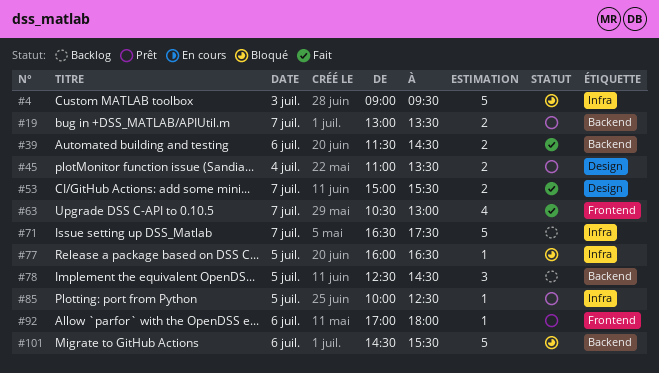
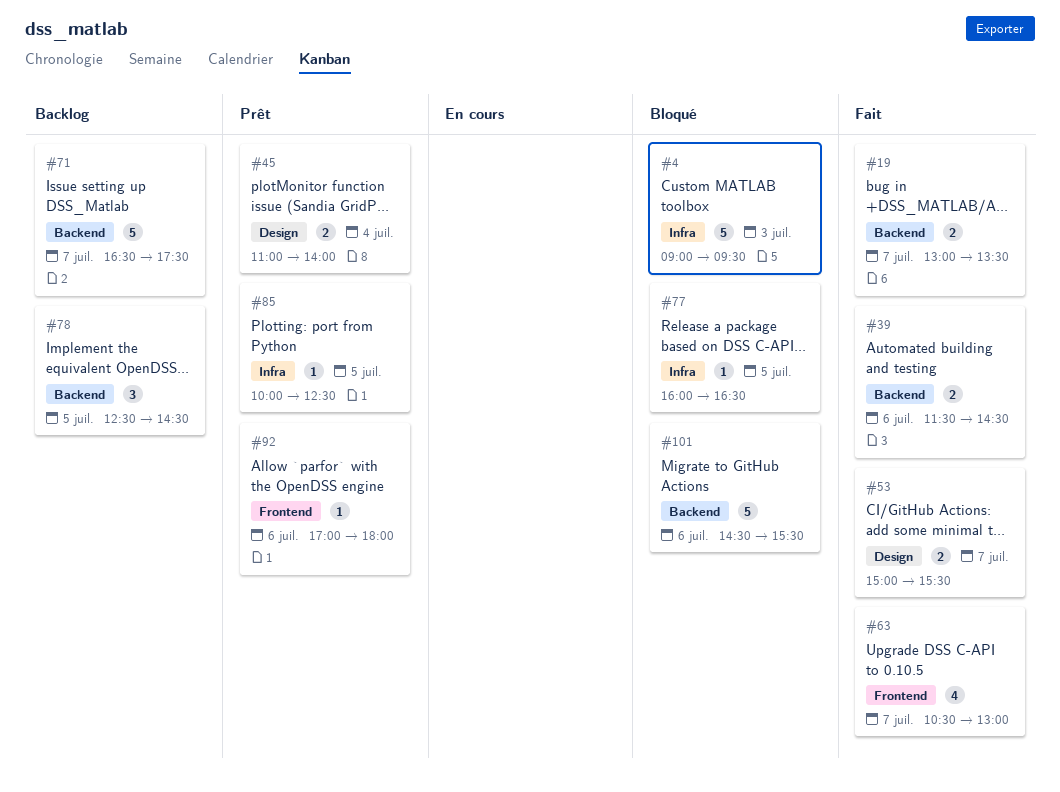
#19, status: Prêt -> Fait
#45, ends: 13:30 -> 14:00
#71, label: Infra -> Backend

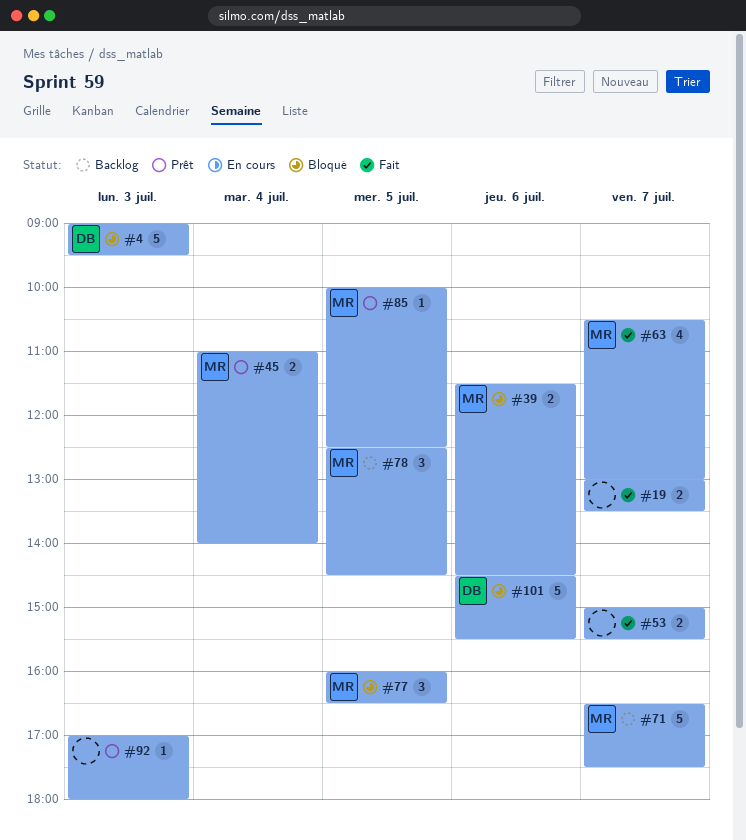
#39, status: Fait -> Bloqué
#77, estimate: 1 -> 3
#92, day: Jul 6 -> Jul 3

